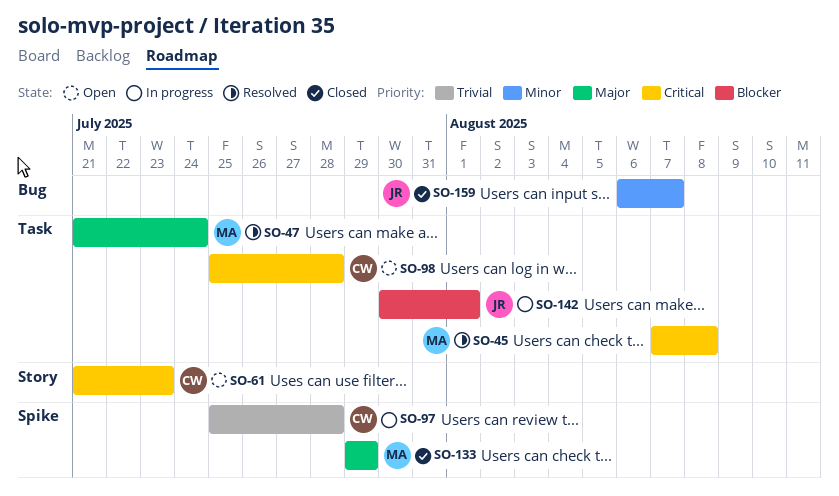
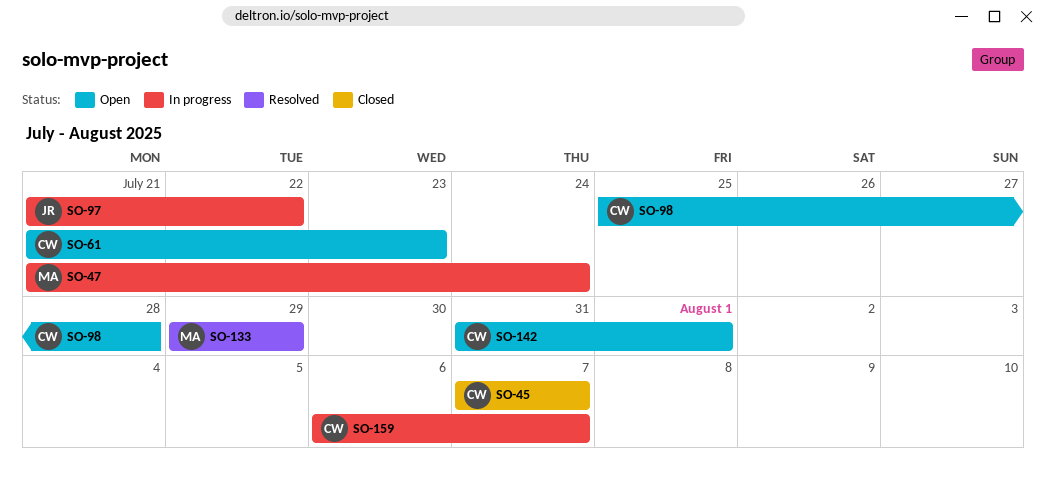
SO-45, status: Resolved -> Closed
SO-45, owner: MA -> CW
SO-45, due: Aug 8 -> Aug 7
SO-47, status: Resolved -> In progress
SO-97, owner: CW -> JR
SO-97, start: Jul 25 -> Jul 21
SO-97, due: Jul 28 -> Jul 22
SO-133, status: Closed -> Resolved
SO-142, status: In progress -> Open
SO-142, owner: JR -> CW
SO-142, start: Jul 30 -> Jul 31
SO-159, status: Closed -> In progress
SO-159, owner: JR -> CW

